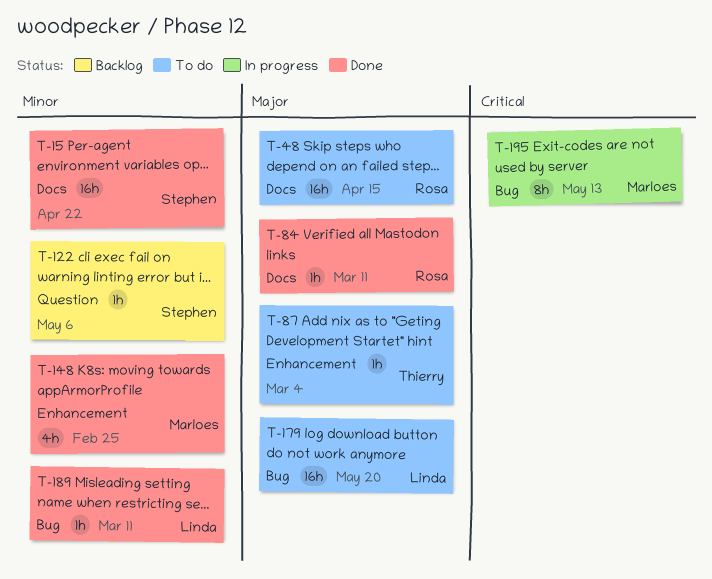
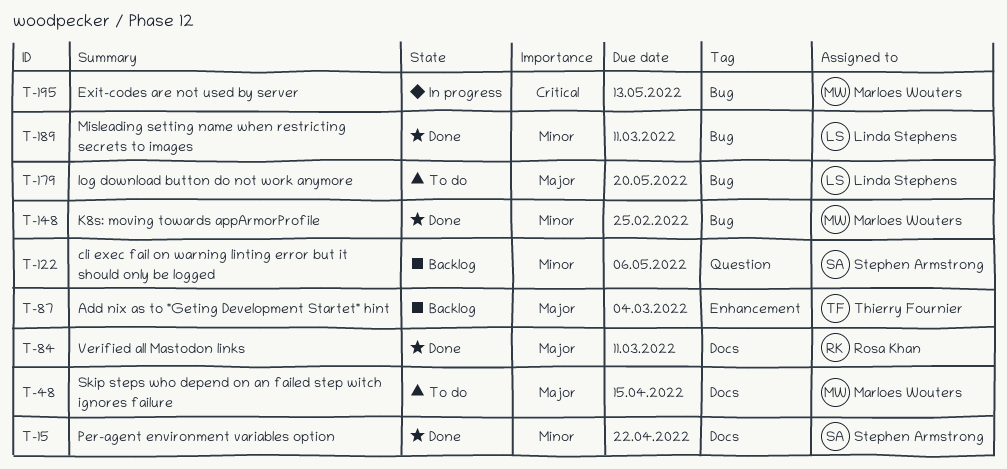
T-48, owner: Rosa Khan -> Marloes Wouters
T-87, status: To do -> Backlog
T-148, label: Enhancement -> Bug

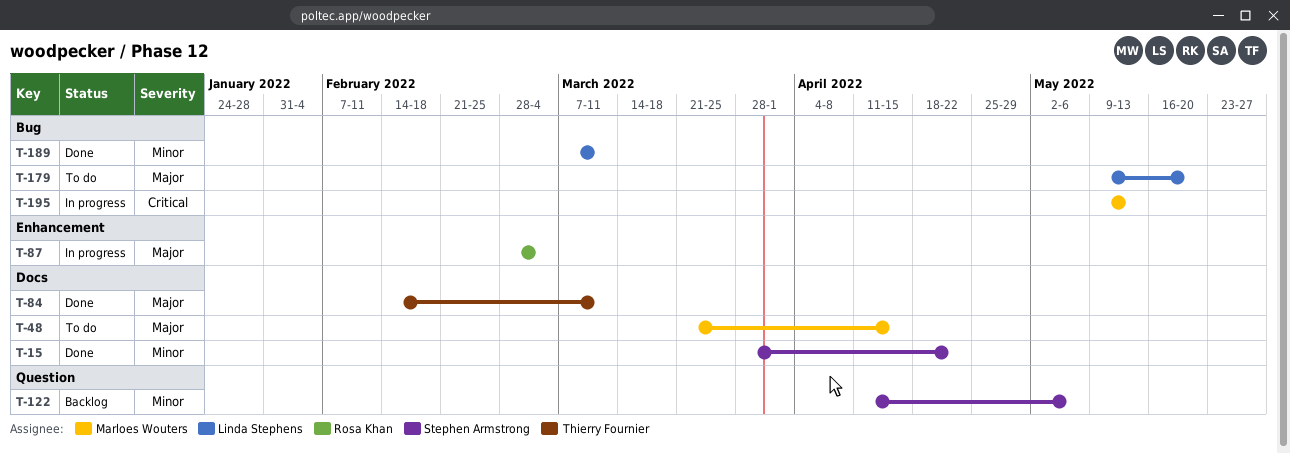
T-84, owner: Rosa Khan -> Thierry Fournier
T-87, status: Backlog -> In progress
T-87, owner: Thierry Fournier -> Rosa Khan
T-148: present -> none

